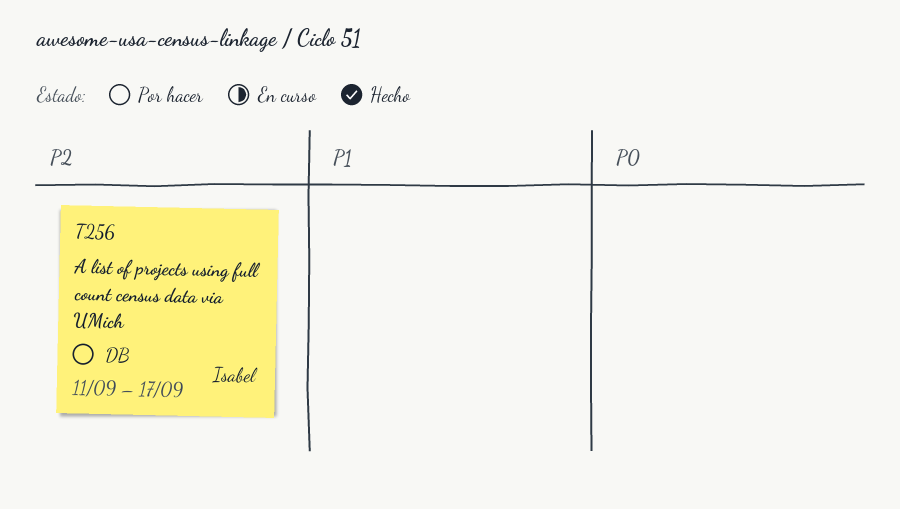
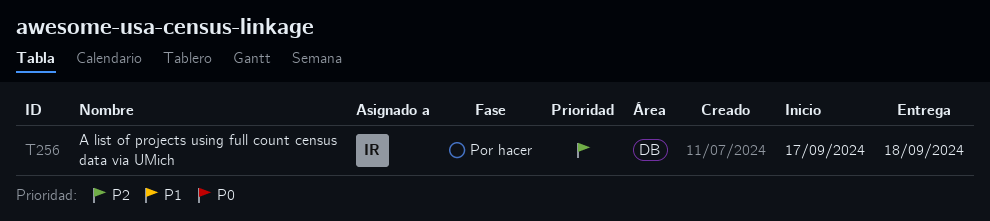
T256, start: Sep 11 -> Sep 17
T256, due: Sep 17 -> Sep 18

